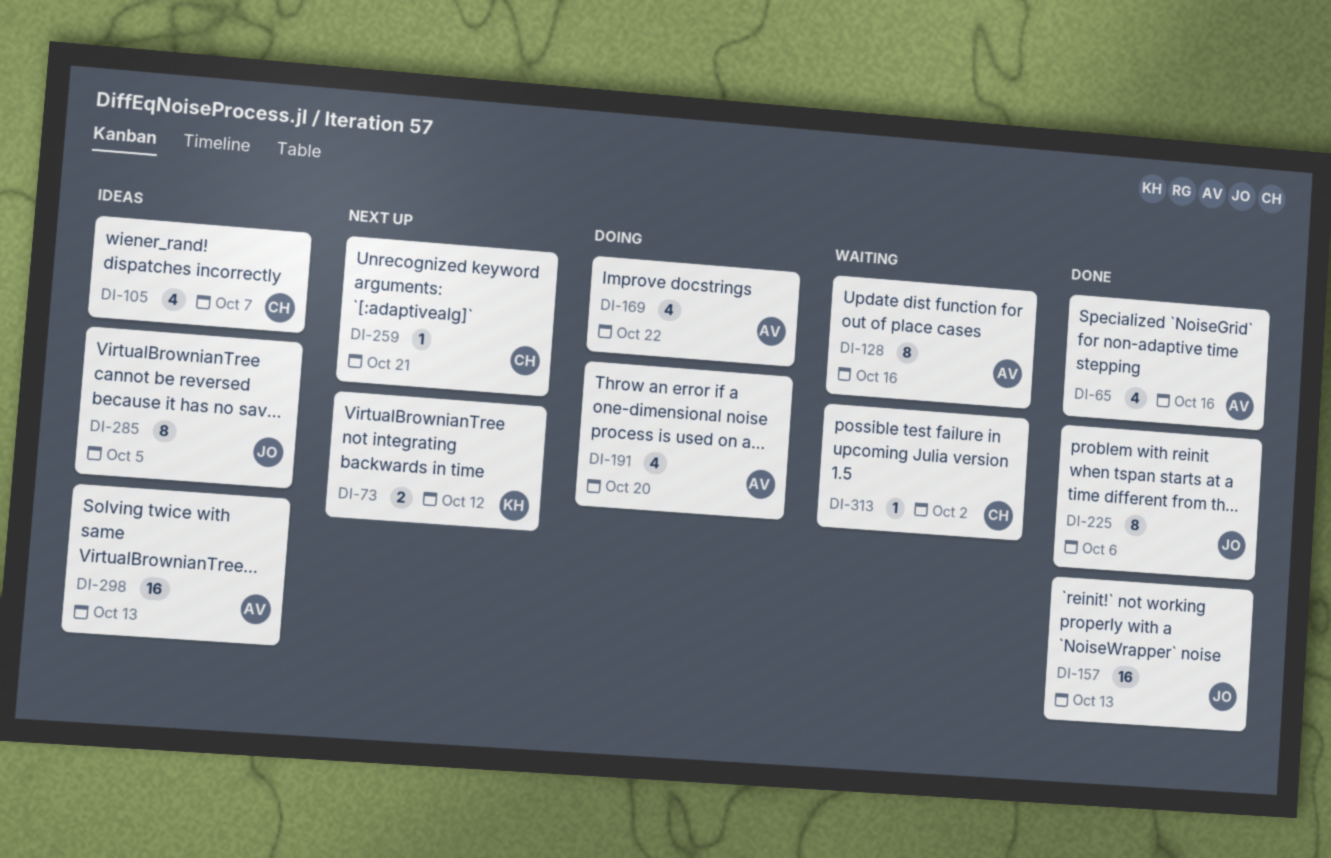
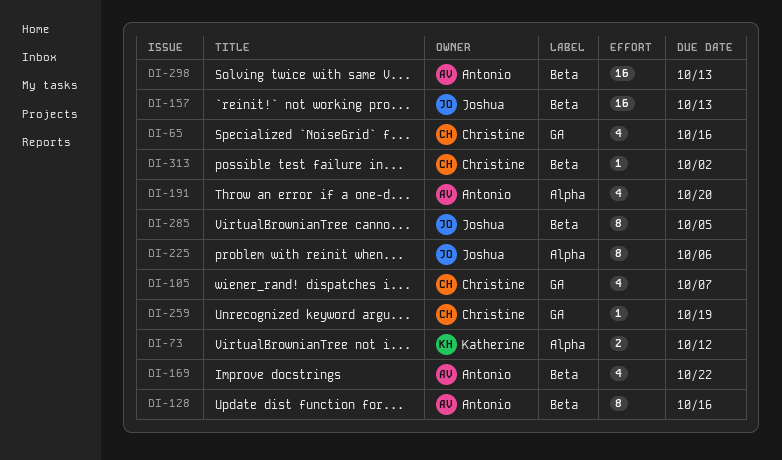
DI-65, owner: Antonio -> Christine
DI-259, due: Oct 21 -> Oct 19

